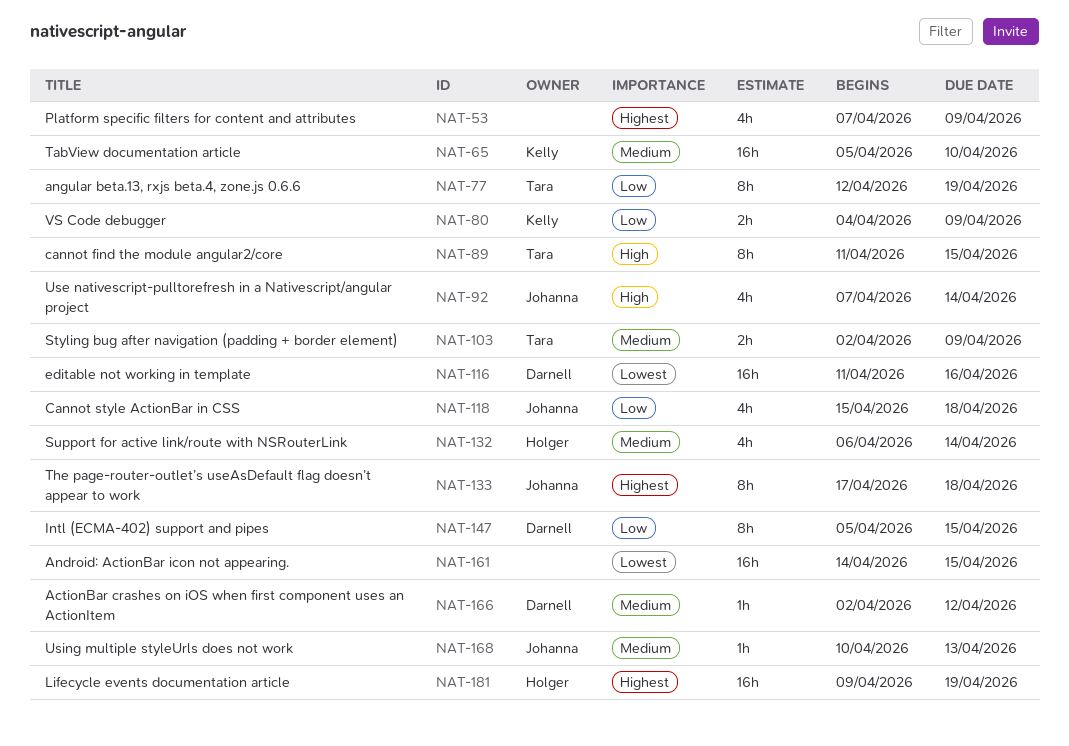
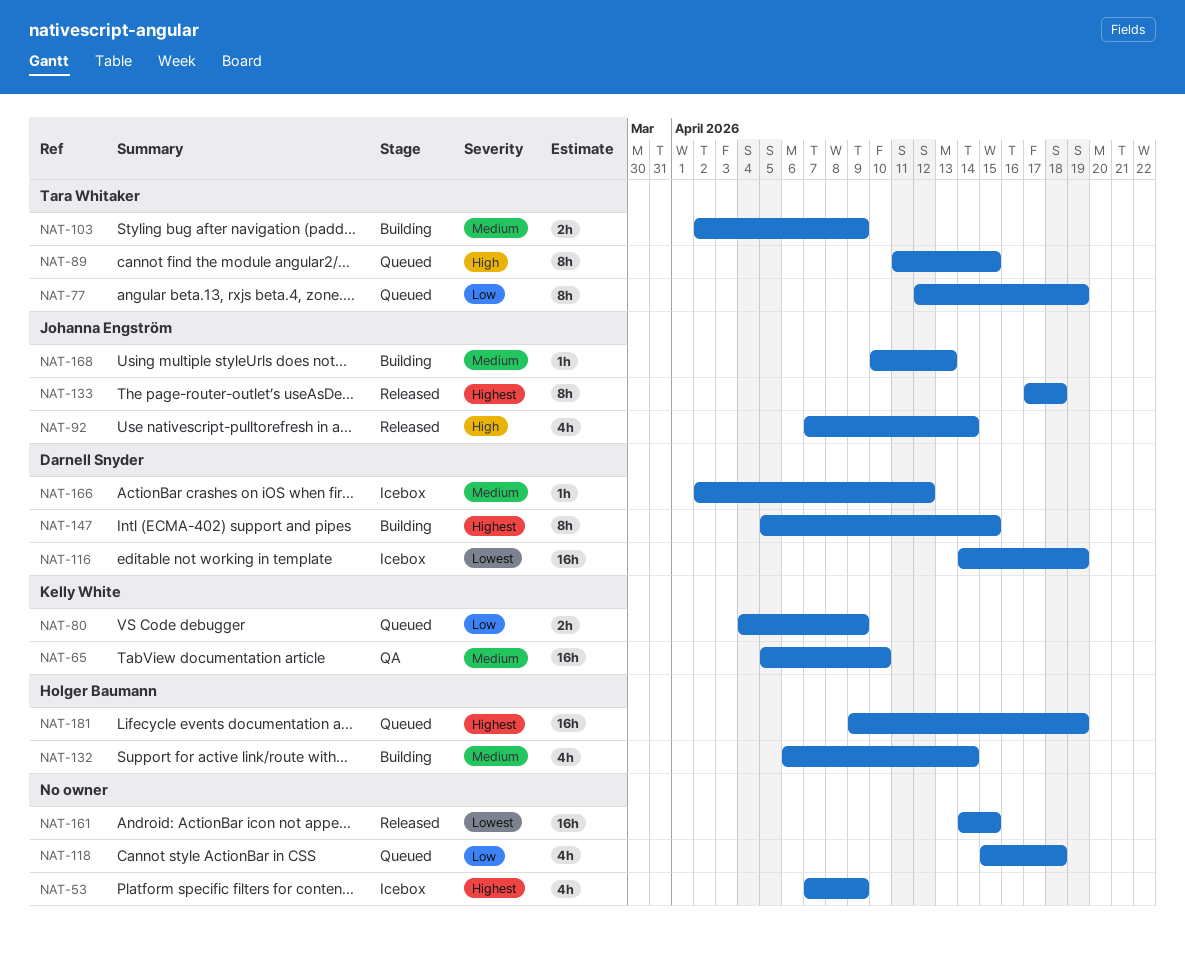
NAT-116, start: Apr 11 -> Apr 14
NAT-116, due: Apr 16 -> Apr 19
NAT-118, owner: Johanna Engström -> none
NAT-147, priority: Low -> Highest

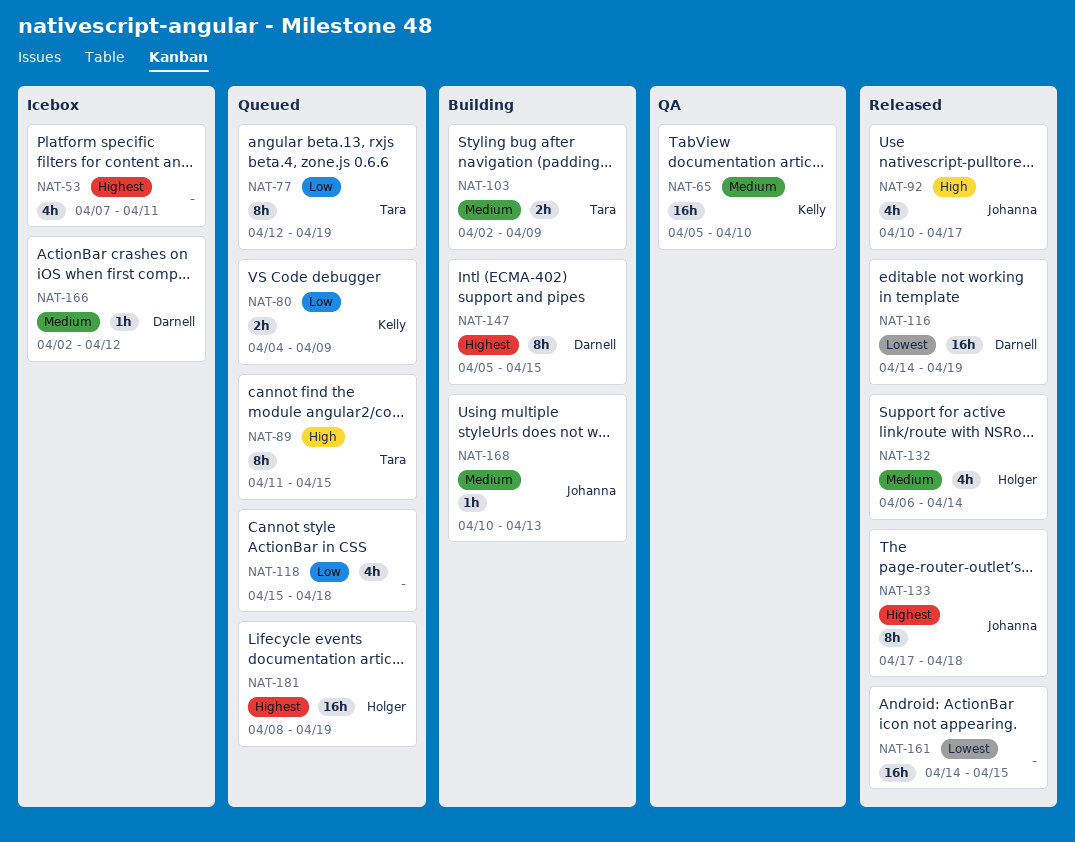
NAT-53, due: Apr 9 -> Apr 11
NAT-92, start: Apr 7 -> Apr 10
NAT-92, due: Apr 14 -> Apr 17
NAT-116, status: Icebox -> Released
NAT-132, status: Building -> Released
NAT-181, start: Apr 9 -> Apr 8

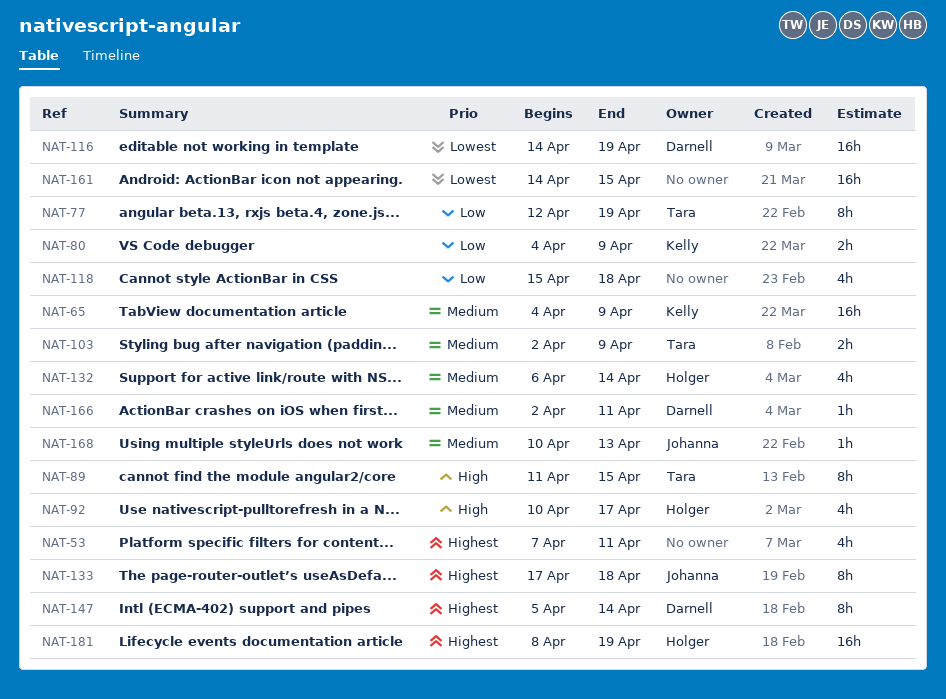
NAT-65, start: Apr 5 -> Apr 4
NAT-65, due: Apr 10 -> Apr 9
NAT-92, owner: Johanna -> Holger
NAT-147, due: Apr 15 -> Apr 14
NAT-166, due: Apr 12 -> Apr 11

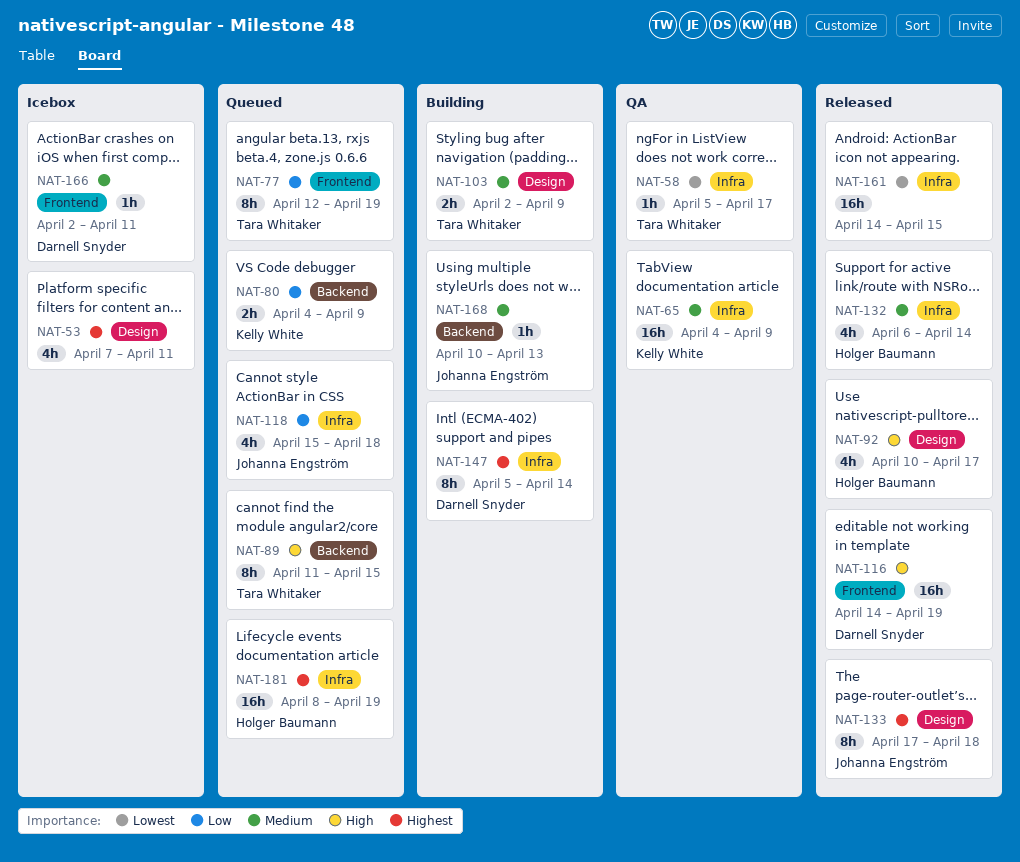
NAT-58: none -> present
NAT-116, priority: Lowest -> High
NAT-118, owner: none -> Johanna Engström

